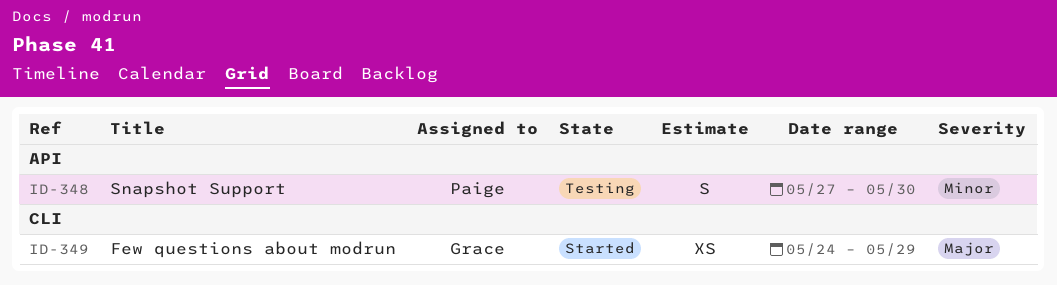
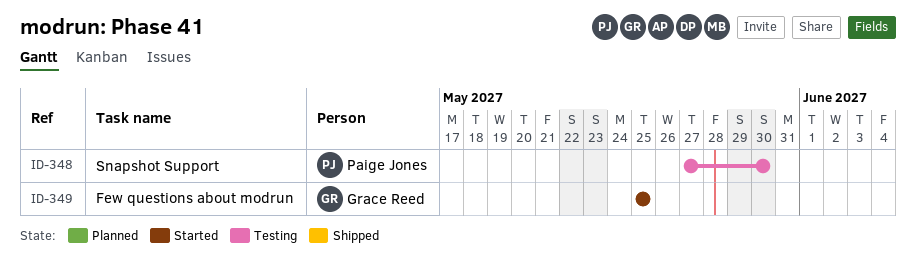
ID-349, start: May 24 -> May 25
ID-349, due: May 29 -> May 25

